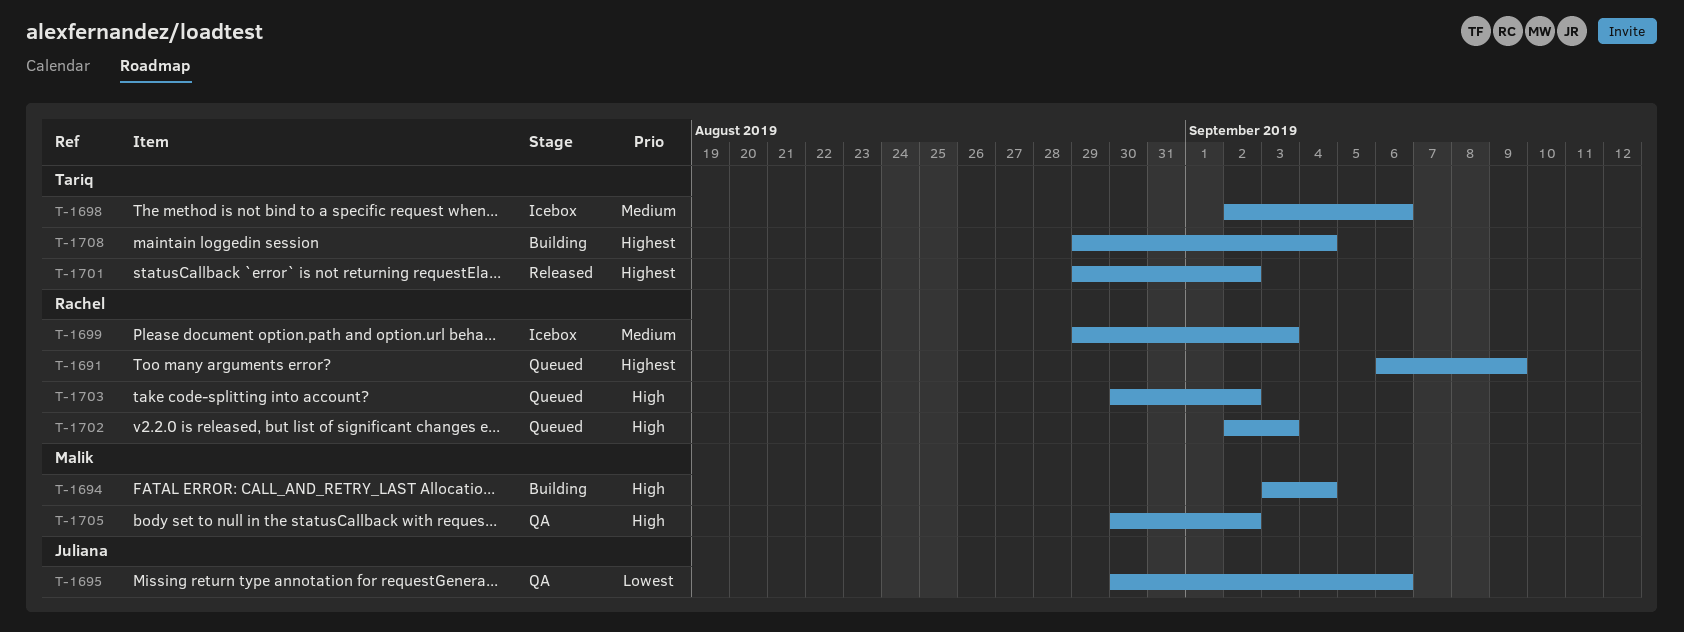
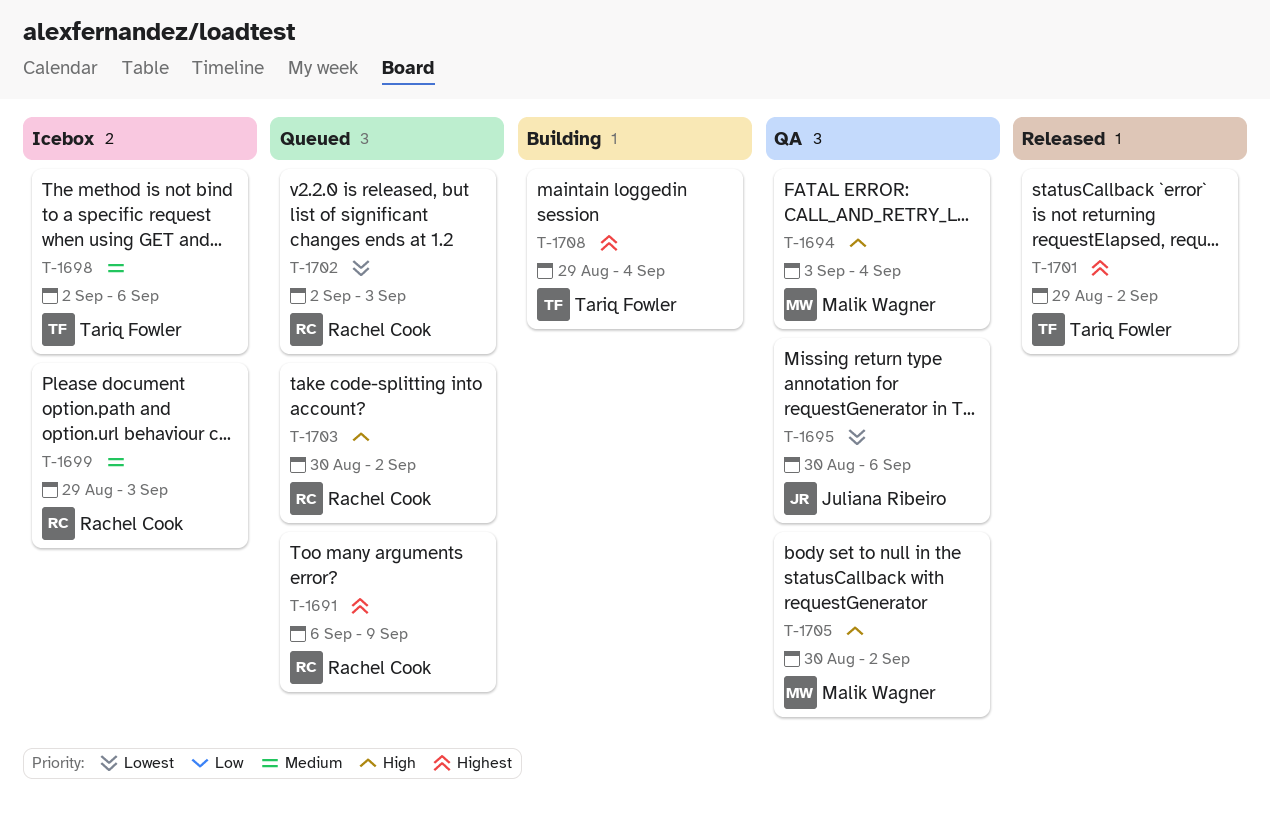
T-1694, status: Building -> QA
T-1702, priority: High -> Lowest

